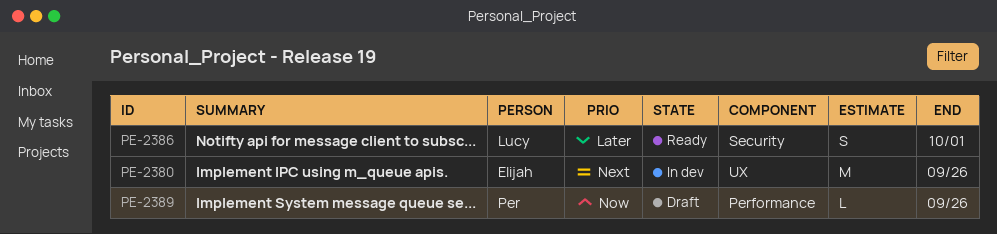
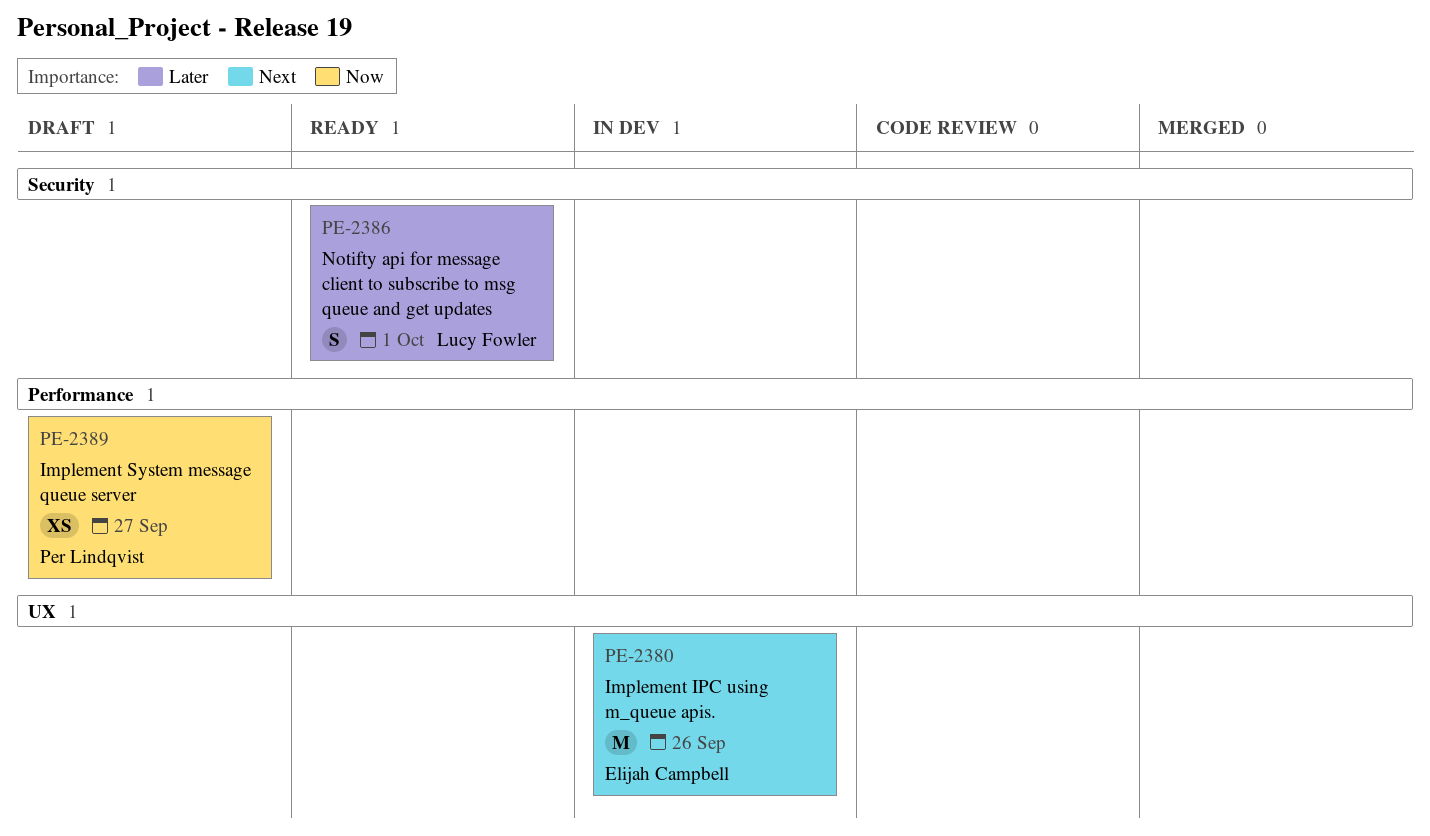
PE-2389, estimate: L -> XS
PE-2389, due: Sep 26 -> Sep 27

